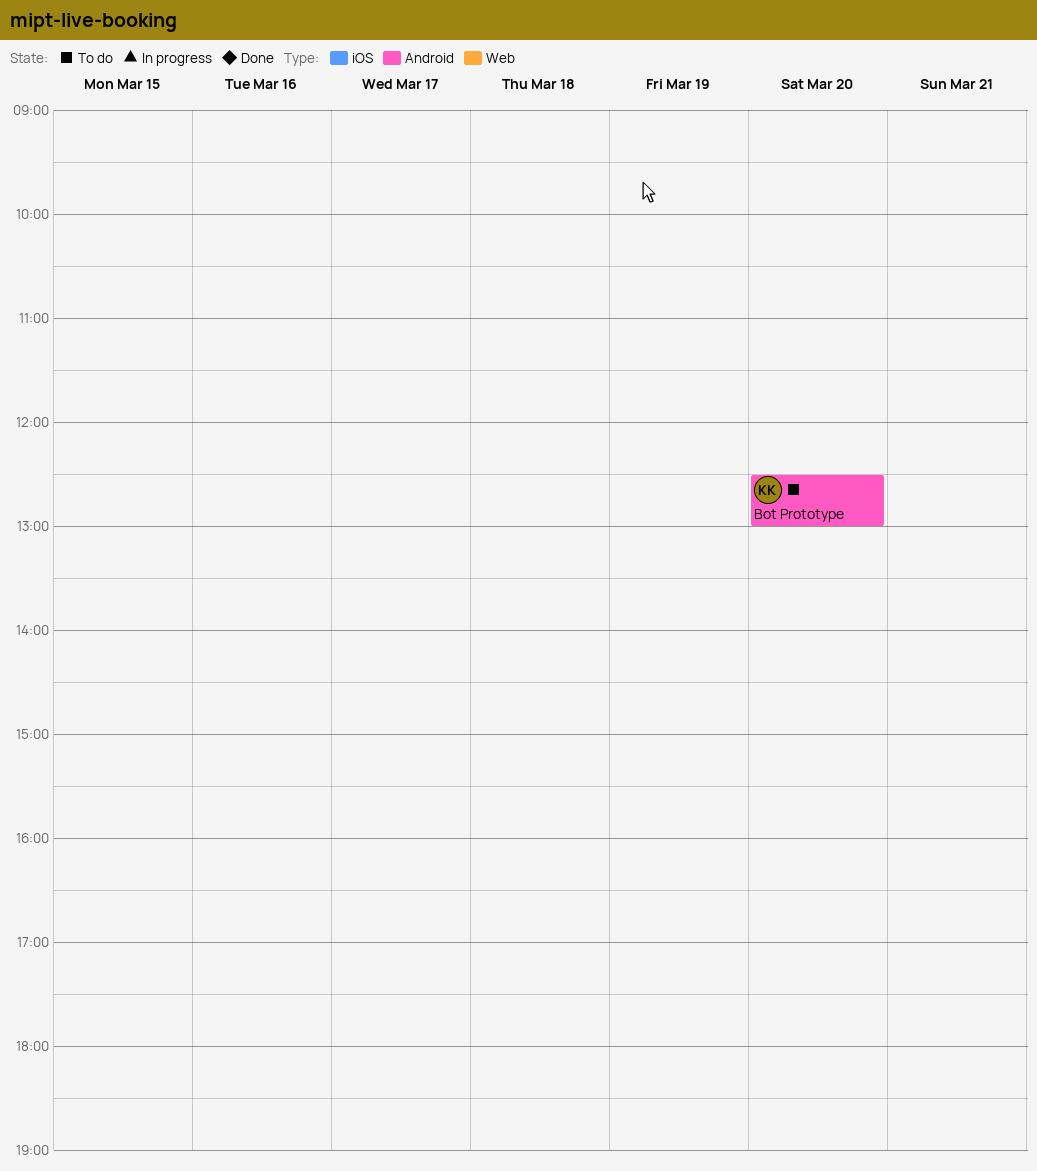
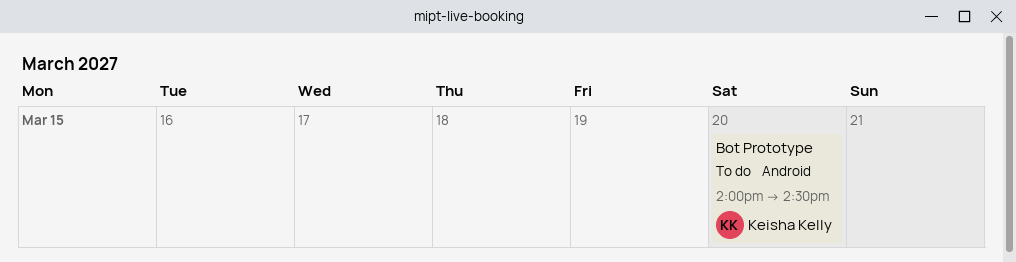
Bot Prototype, begins: 12:30 -> 14:00
Bot Prototype, ends: 13:00 -> 14:30

